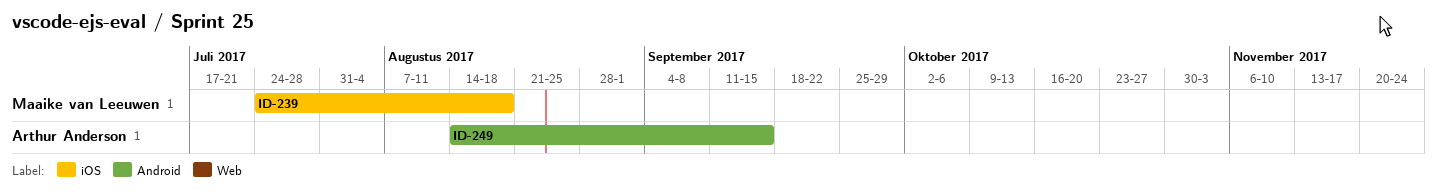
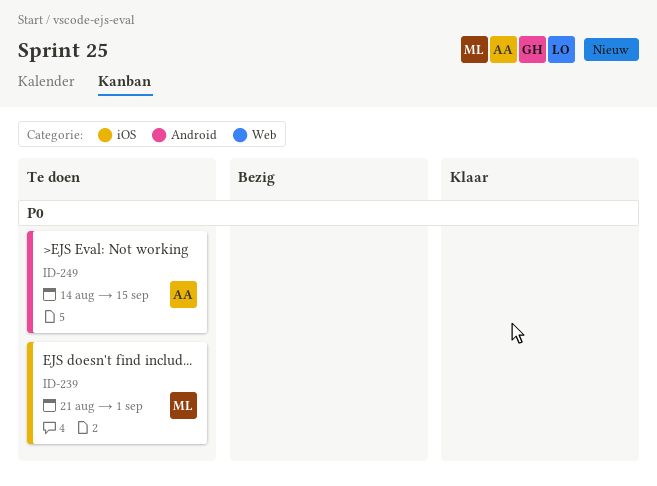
ID-239, start: Jul 24 -> Aug 21
ID-239, due: Aug 18 -> Sep 1

